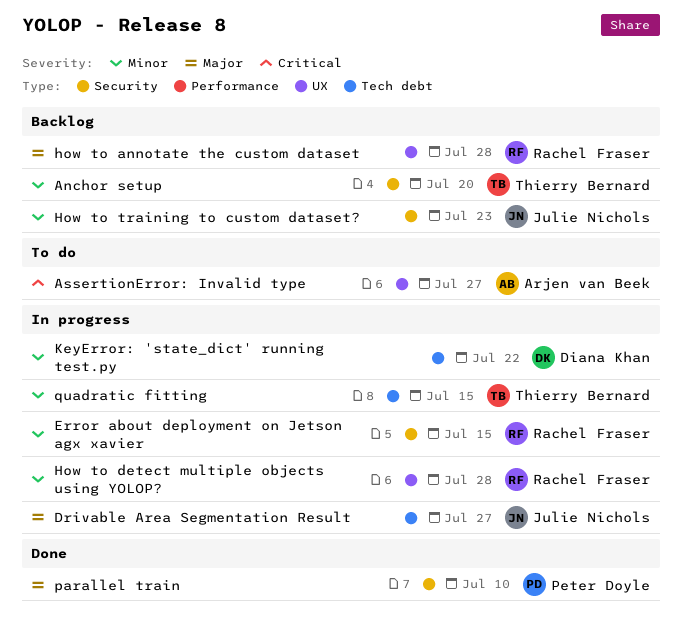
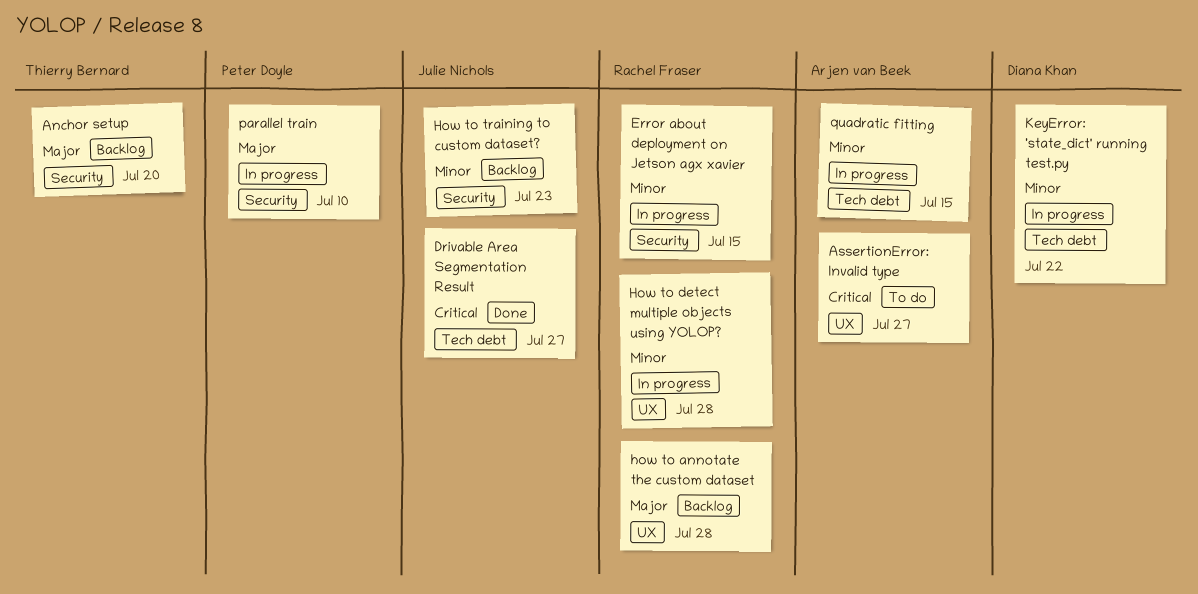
Anchor setup, priority: Minor -> Major
Drivable Area Segmentation Result, status: In progress -> Done
Drivable Area Segmentation Result, priority: Major -> Critical
parallel train, status: Done -> In progress
quadratic fitting, owner: Thierry Bernard -> Arjen van Beek

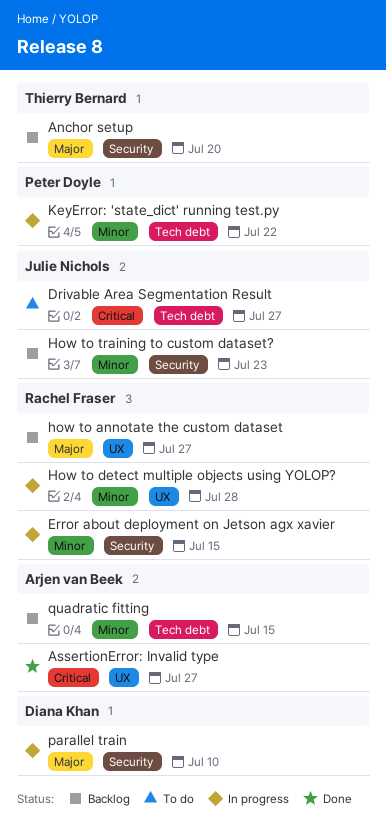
AssertionError: Invalid type, status: To do -> Done
Drivable Area Segmentation Result, status: Done -> To do
how to annotate the custom dataset, due: Jul 28 -> Jul 27
KeyError: 'state_dict' running test.py, owner: Diana Khan -> Peter Doyle
parallel train, owner: Peter Doyle -> Diana Khan
quadratic fitting, status: In progress -> Backlog

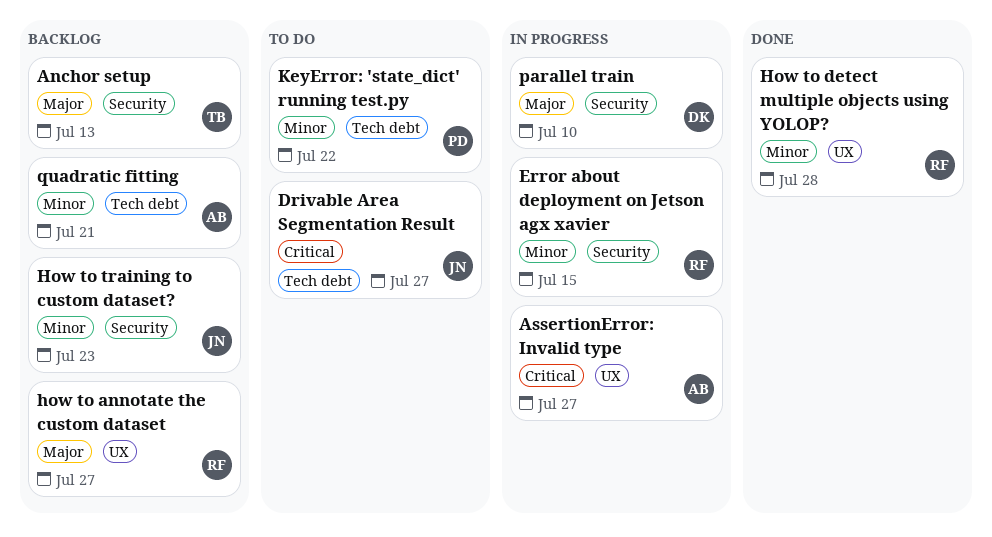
Anchor setup, due: Jul 20 -> Jul 13
AssertionError: Invalid type, status: Done -> In progress
How to detect multiple objects using YOLOP?, status: In progress -> Done
KeyError: 'state_dict' running test.py, status: In progress -> To do
quadratic fitting, due: Jul 15 -> Jul 21

